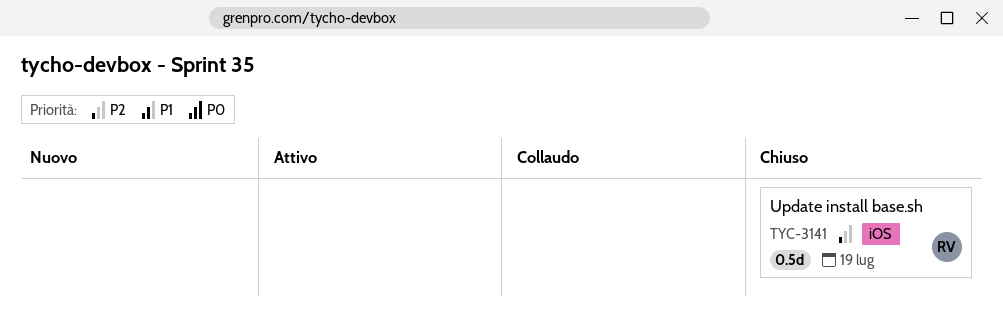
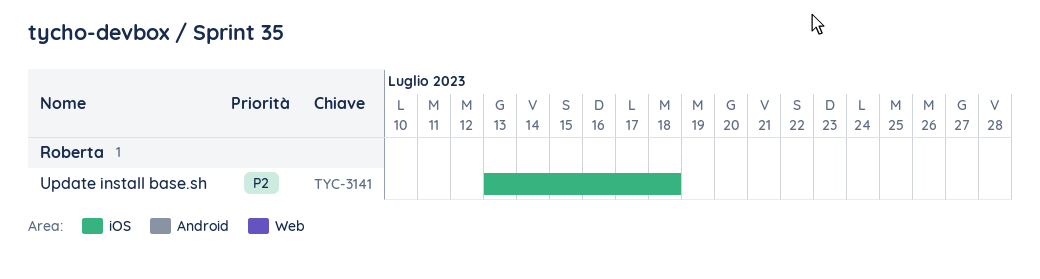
TYC-3141, due: Jul 19 -> Jul 18

